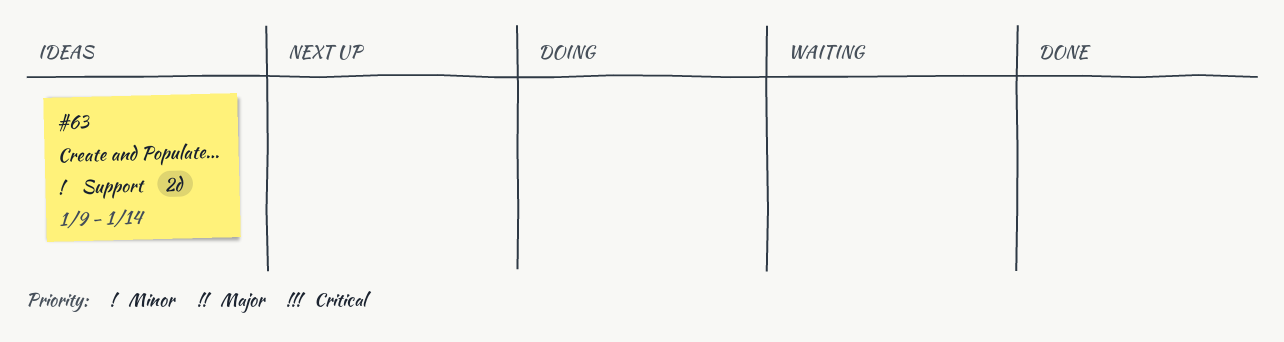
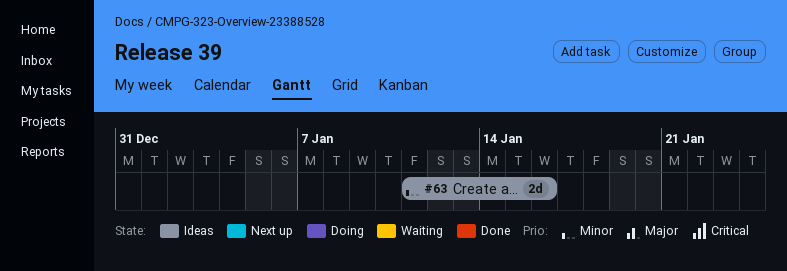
#63, start: Jan 9 -> Jan 11
#63, due: Jan 14 -> Jan 16

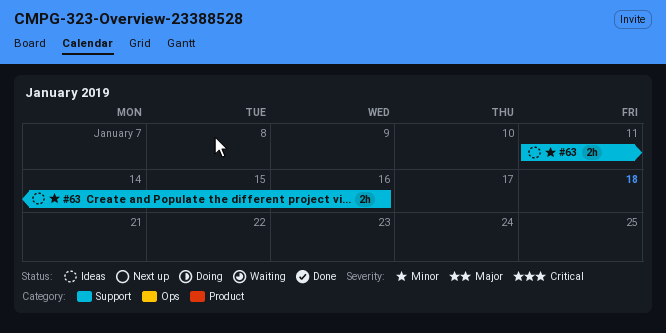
#63, estimate: 2d -> 2h

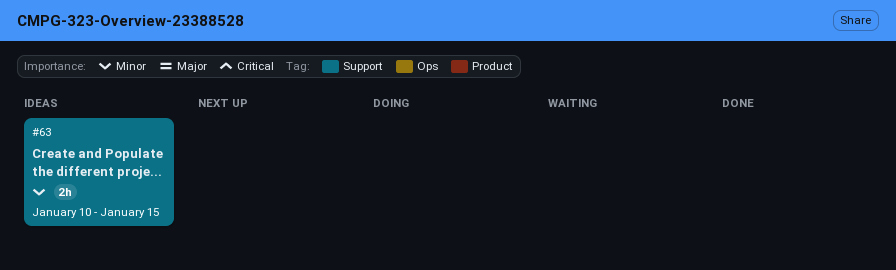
#63, start: Jan 11 -> Jan 10
#63, due: Jan 16 -> Jan 15

